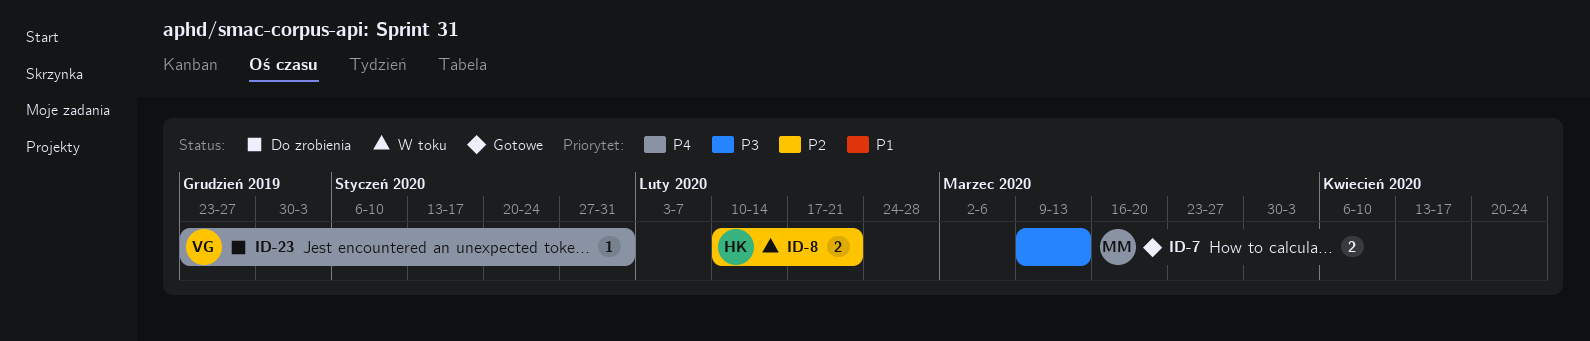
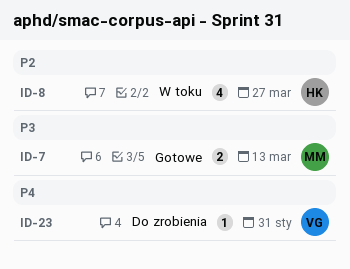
ID-8, estimate: 2 -> 4
ID-8, due: Feb 21 -> Mar 27

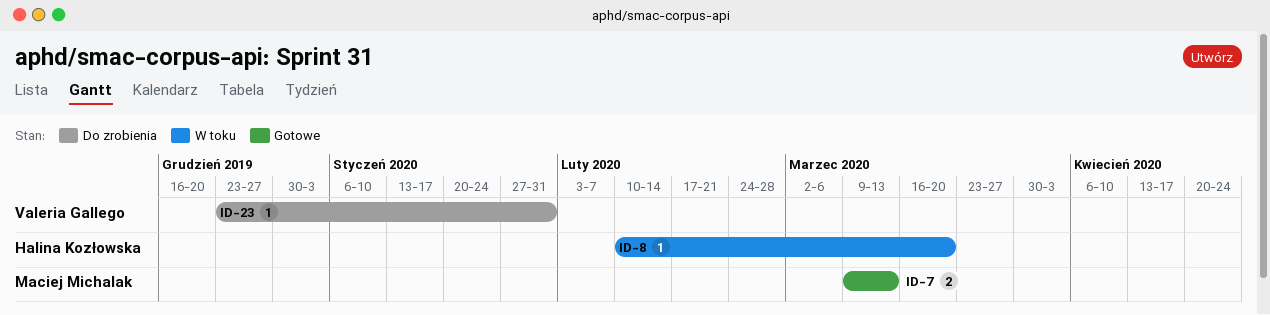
ID-8, estimate: 4 -> 1
ID-8, due: Mar 27 -> Mar 20

